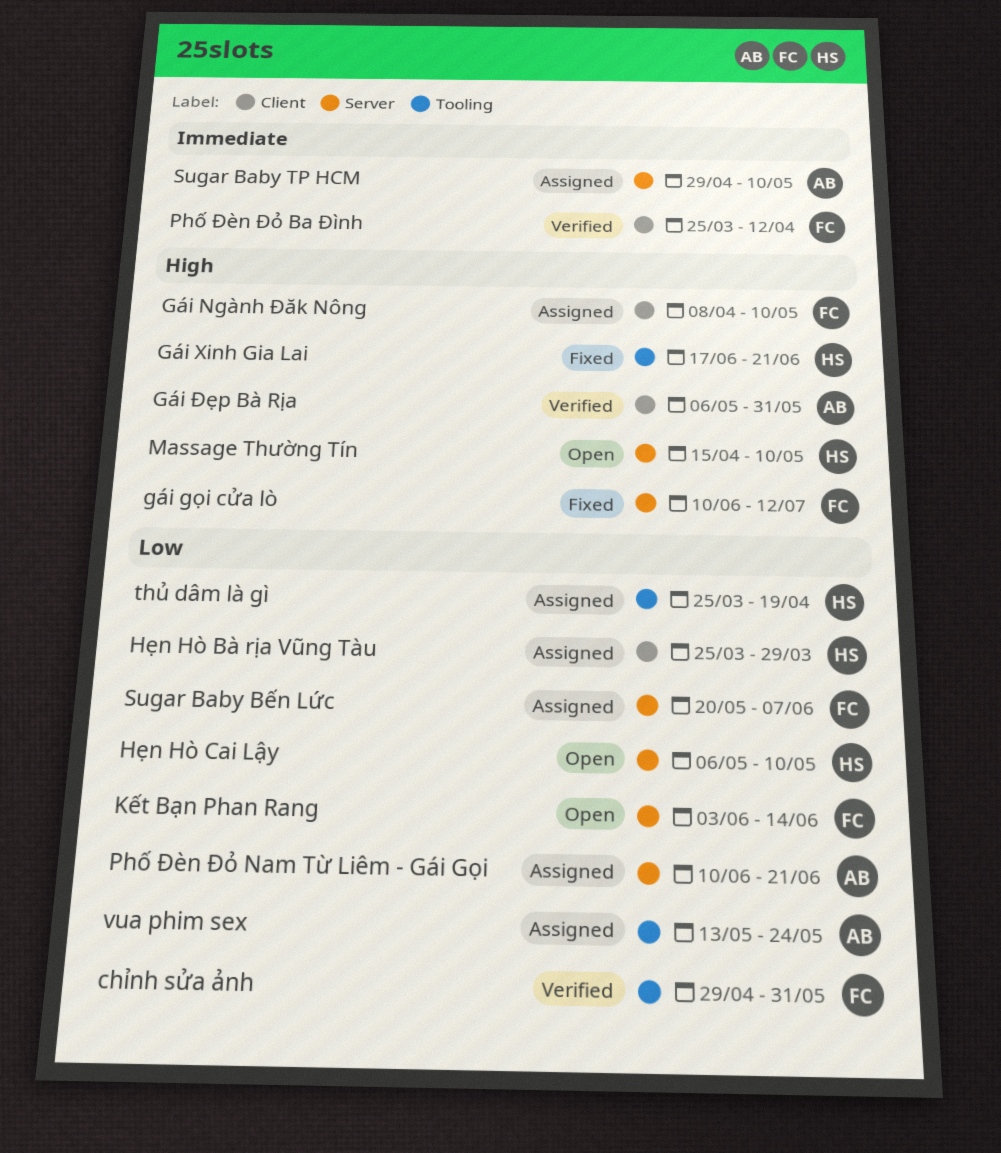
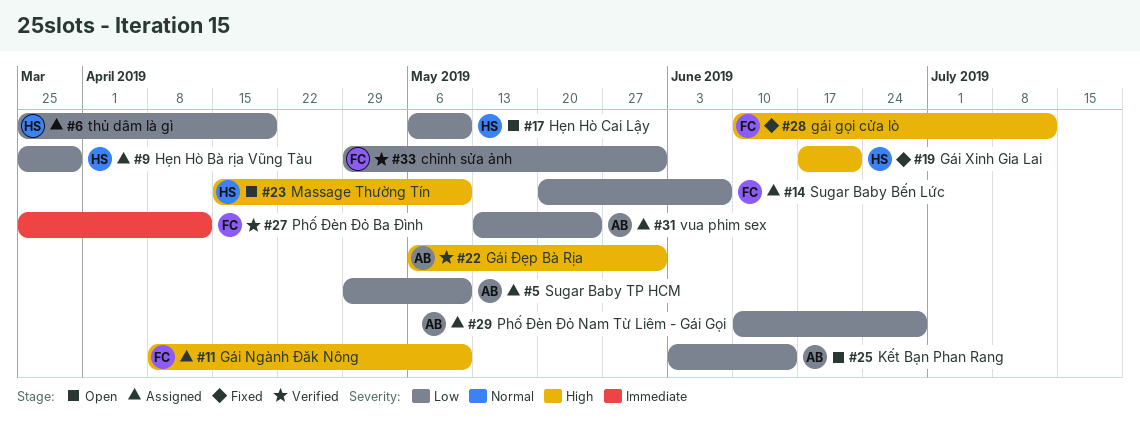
Kết Bạn Phan Rang, owner: FC -> AB
Phố Đèn Đỏ Nam Từ Liêm - Gái Gọi, due: Jun 21 -> Jun 28
Sugar Baby TP HCM, priority: Immediate -> Low

